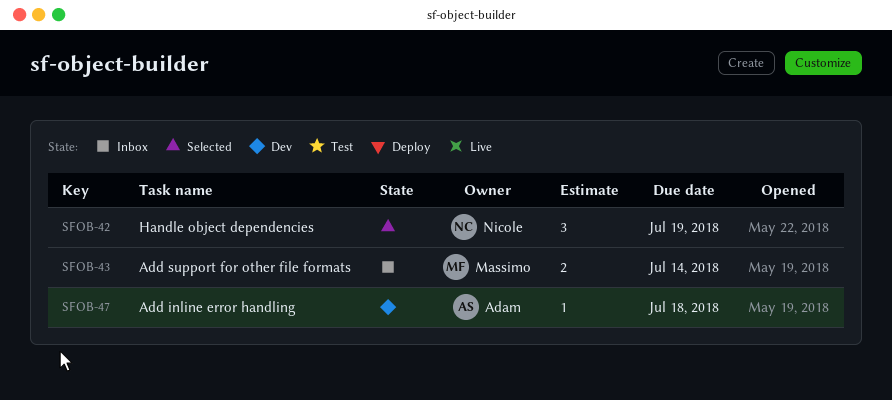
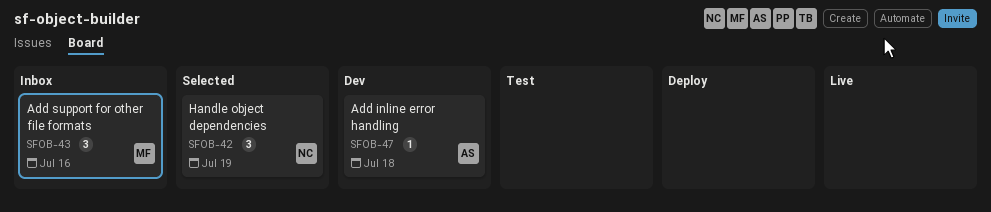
SFOB-43, estimate: 2 -> 3
SFOB-43, due: Jul 14 -> Jul 16

